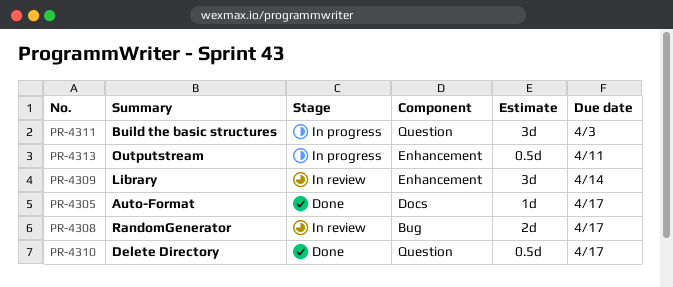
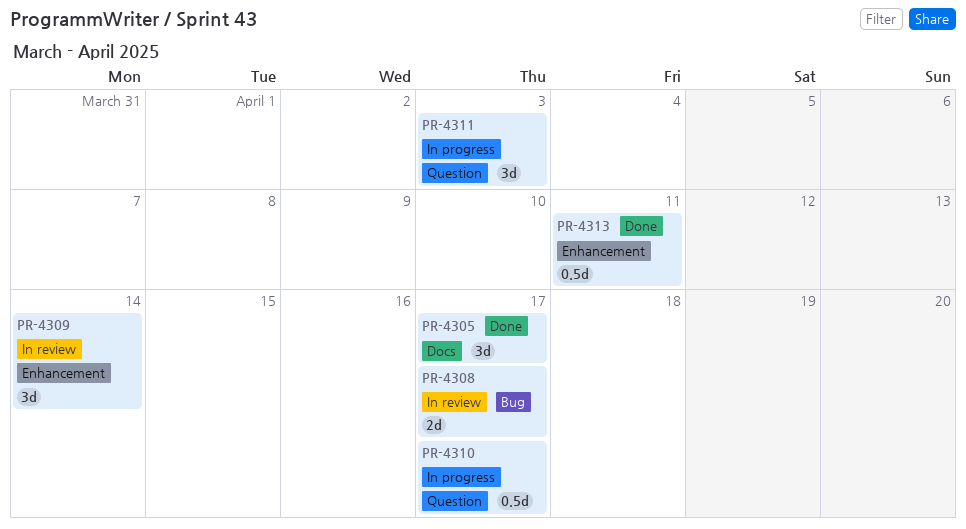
PR-4305, estimate: 1d -> 3d
PR-4310, status: Done -> In progress
PR-4313, status: In progress -> Done

